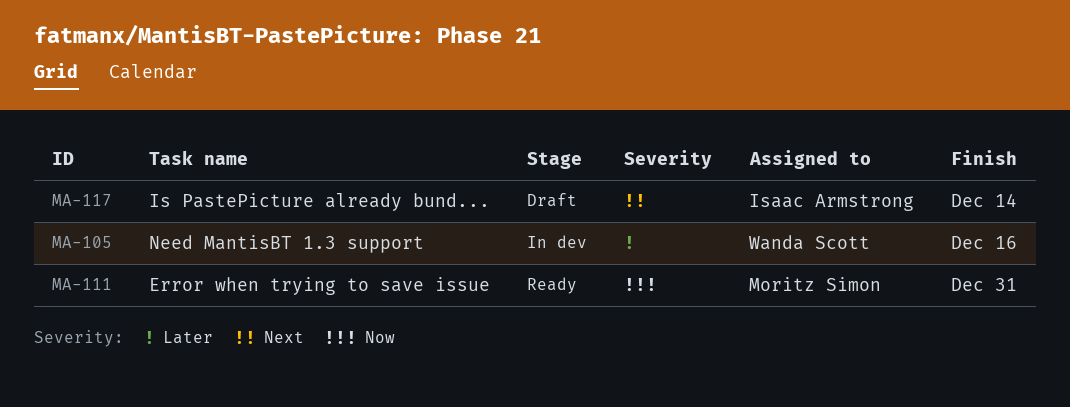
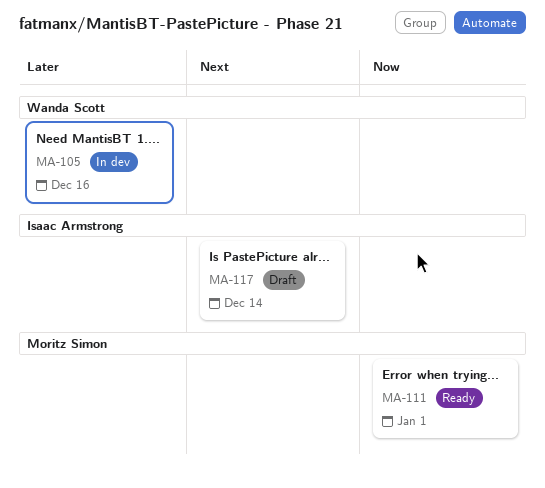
MA-111, due: Dec 31 -> Jan 1

